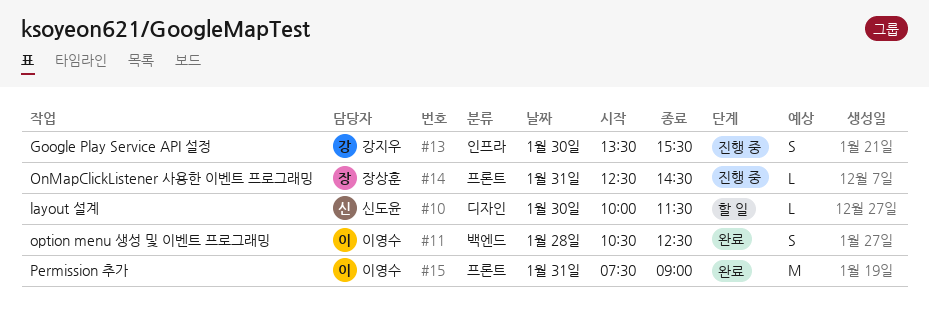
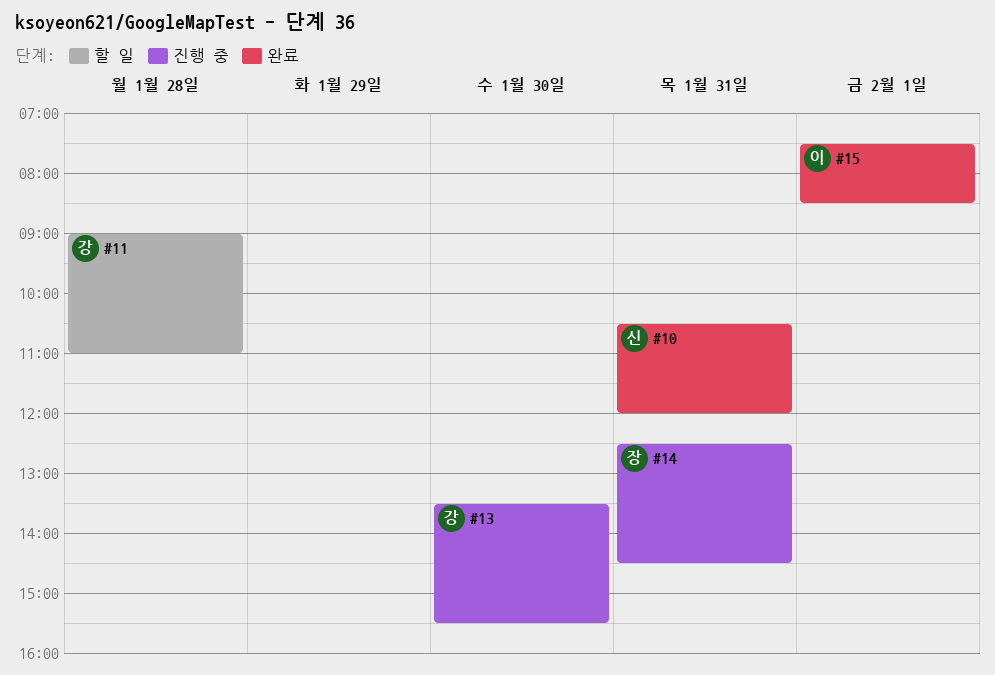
#10, status: 할 일 -> 완료
#10, day: Jan 30 -> Jan 31
#10, begins: 10:00 -> 10:30
#10, ends: 11:30 -> 12:00
#11, status: 완료 -> 할 일
#11, owner: 이영수 -> 강지우
#11, begins: 10:30 -> 09:00
#11, ends: 12:30 -> 11:00
#15, day: Jan 31 -> Feb 1
#15, ends: 09:00 -> 08:30

